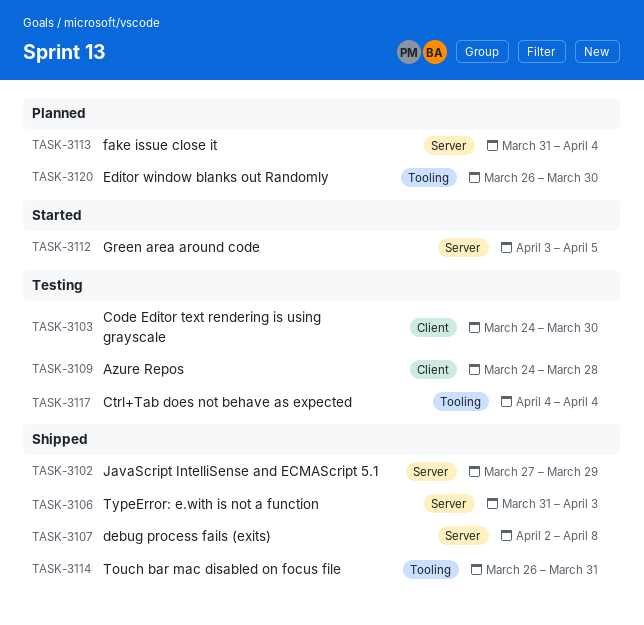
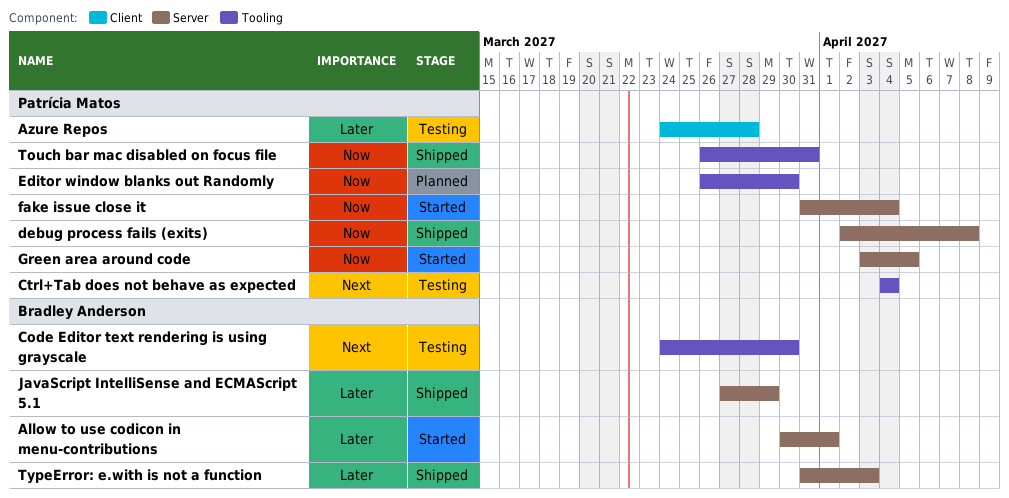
Allow to use codicon in menu-contributions: none -> present
Code Editor text rendering is using grayscale, label: Client -> Tooling
fake issue close it, status: Planned -> Started

